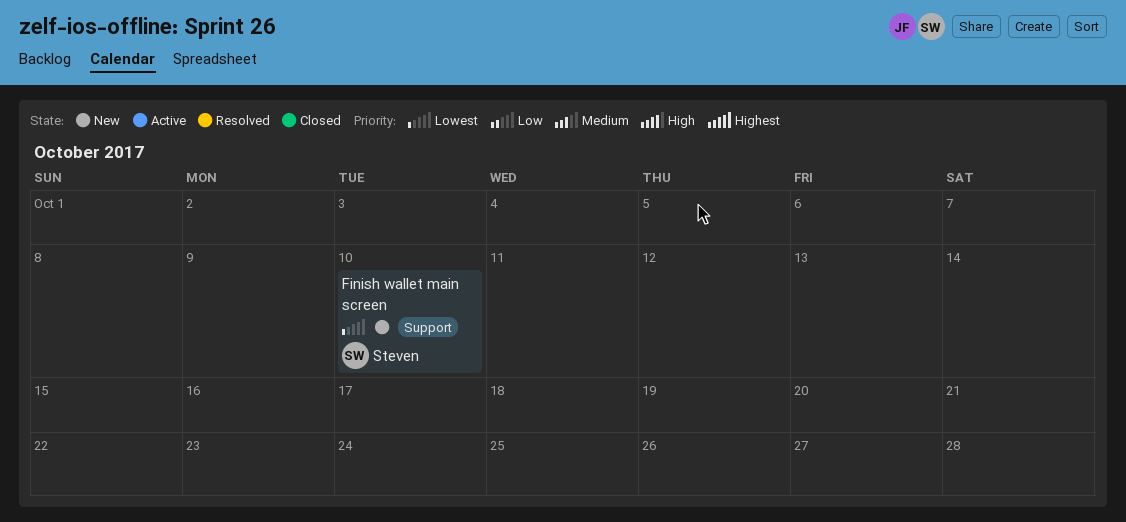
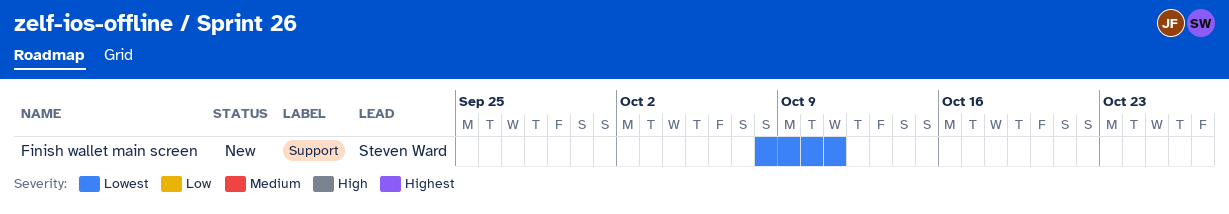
Finish wallet main screen, due: Oct 10 -> Oct 11

